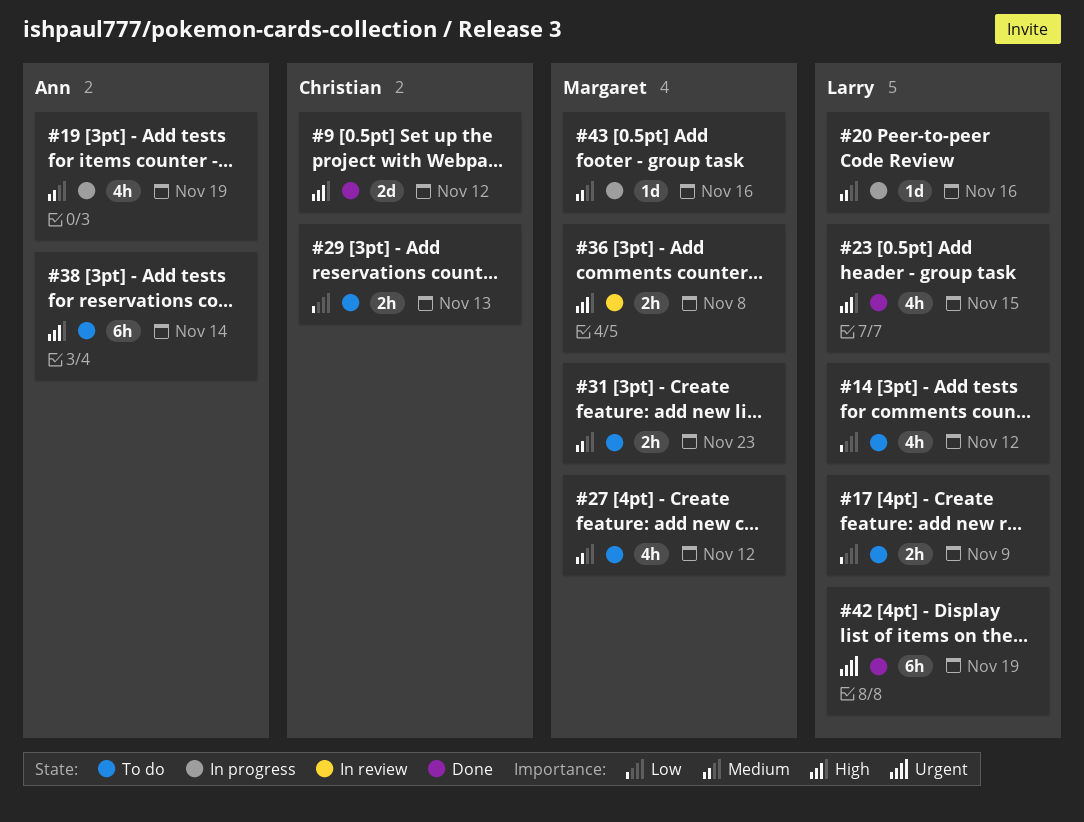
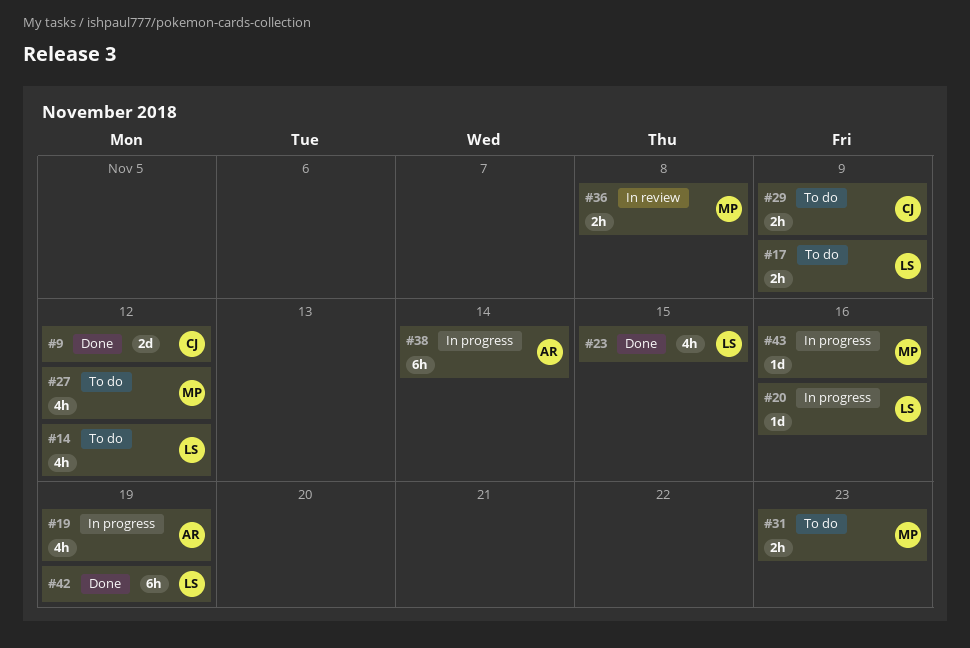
#29, due: Nov 13 -> Nov 9
#38, status: To do -> In progress

